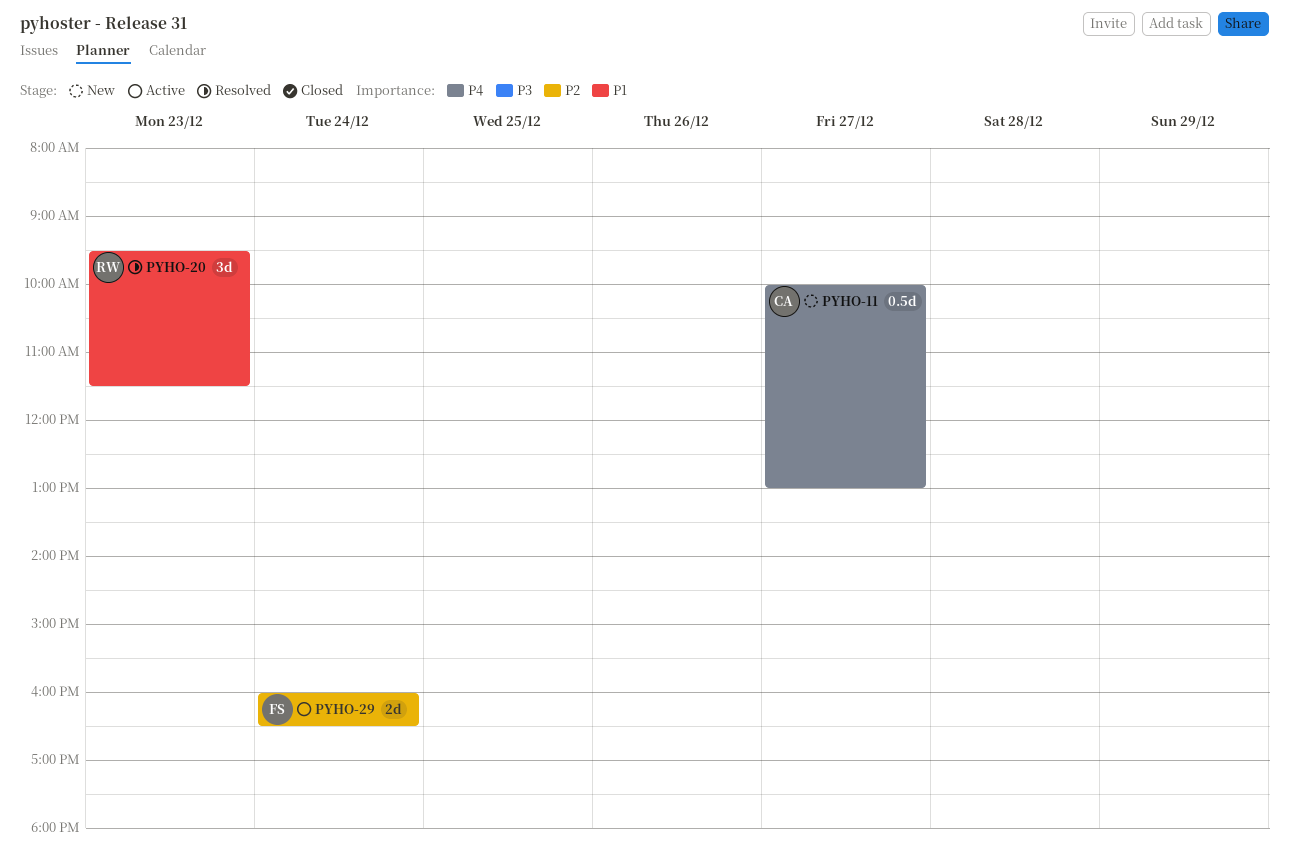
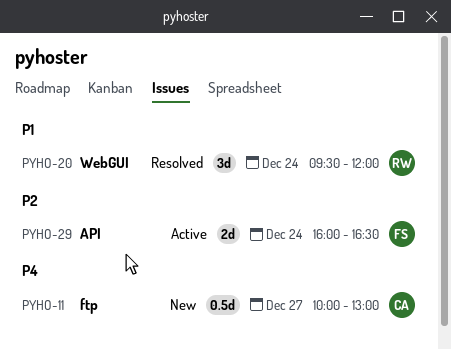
PYHO-20, day: Dec 23 -> Dec 24
PYHO-20, ends: 11:30 -> 12:00

